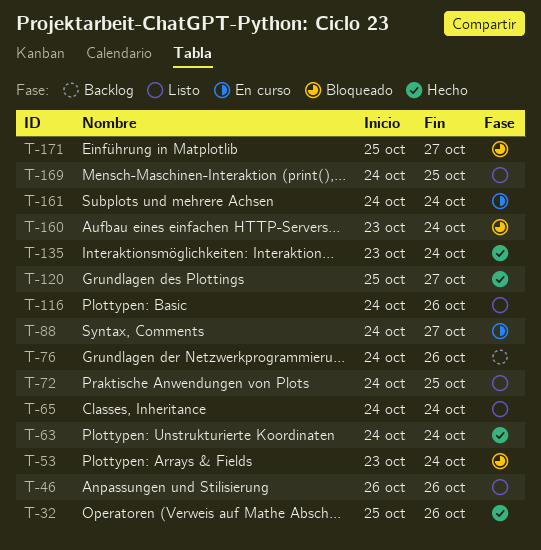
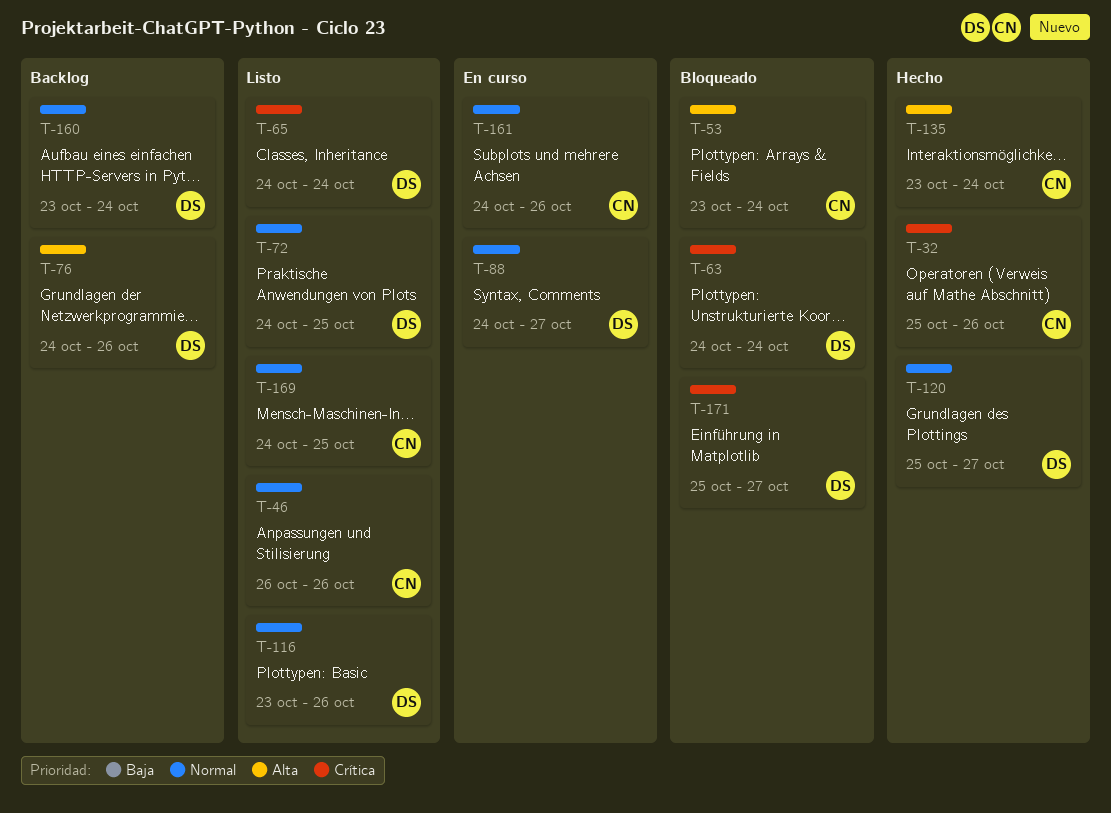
T-63, status: Hecho -> Bloqueado
T-116, start: Oct 24 -> Oct 23
T-160, status: Bloqueado -> Backlog
T-161, due: Oct 24 -> Oct 26

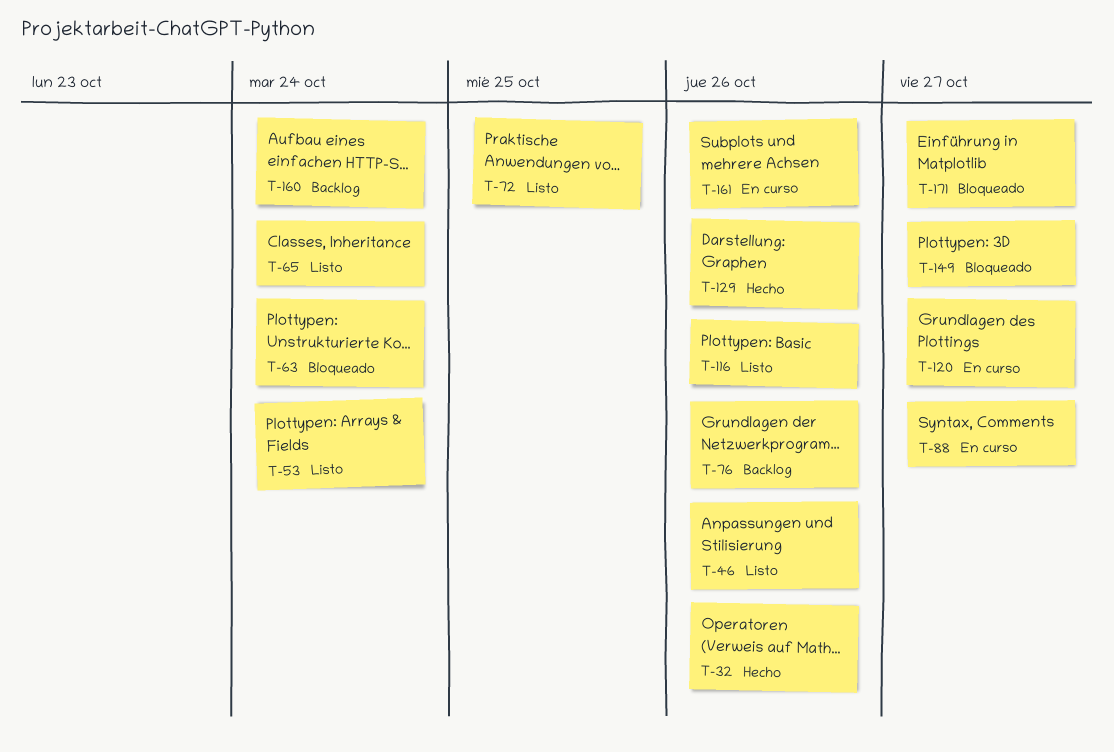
T-53, status: Bloqueado -> Listo
T-120, status: Hecho -> En curso
T-129: none -> present
T-135: present -> none
T-149: none -> present
T-169: present -> none

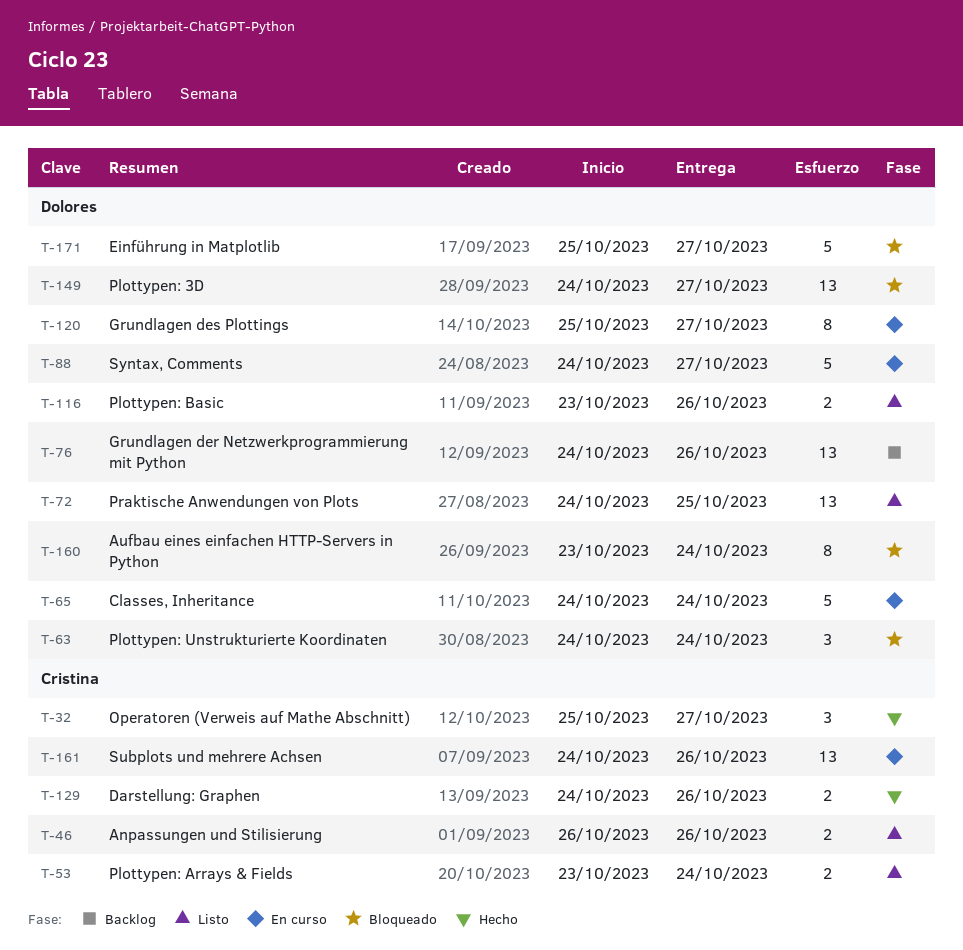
T-32, due: Oct 26 -> Oct 27
T-65, status: Listo -> En curso
T-160, status: Backlog -> Bloqueado

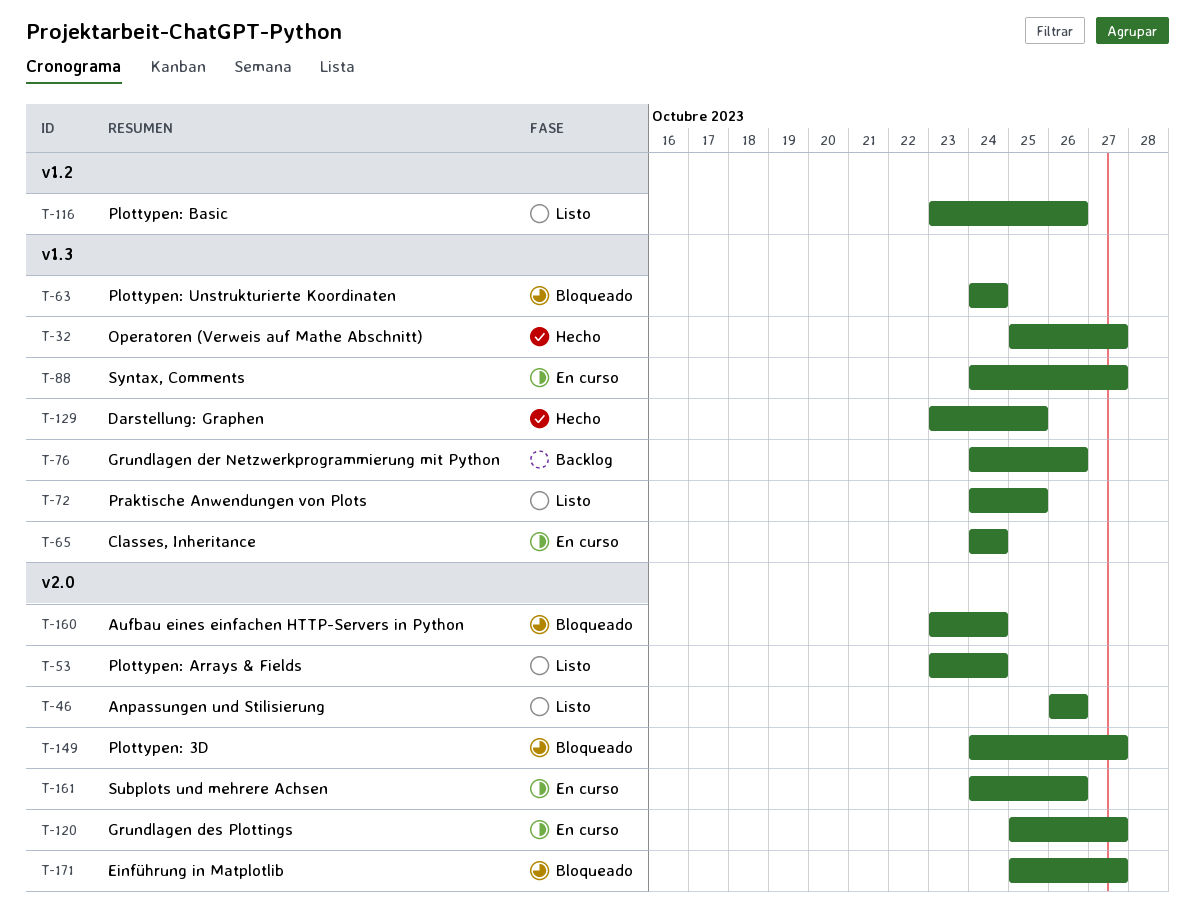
T-129, start: Oct 24 -> Oct 23
T-129, due: Oct 26 -> Oct 25

